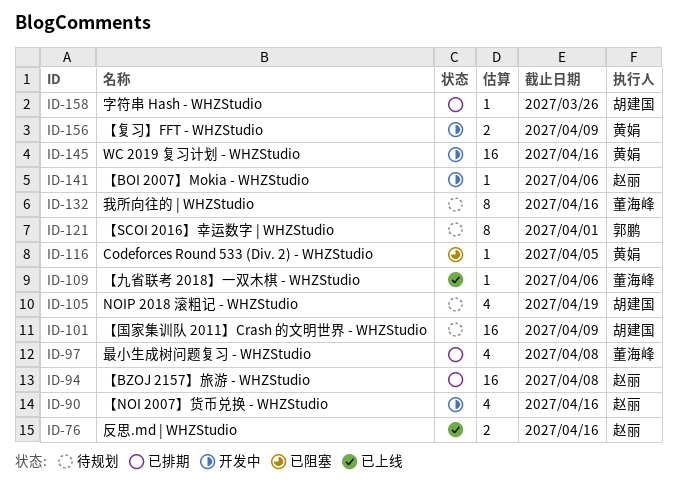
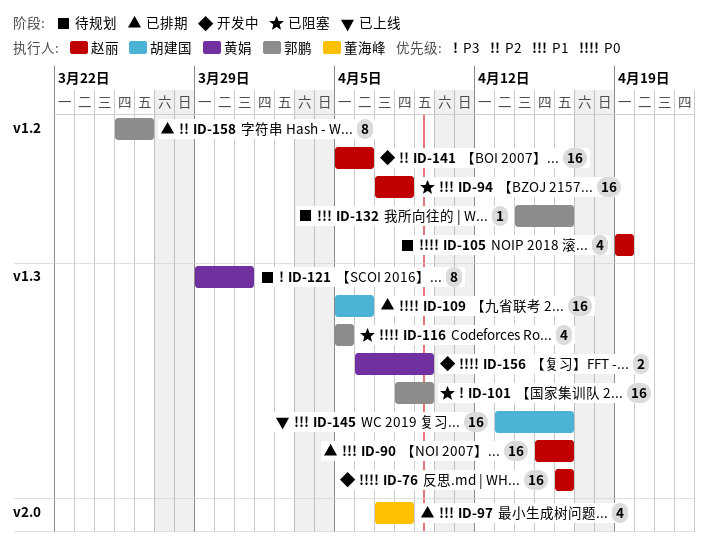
ID-76, status: 已上线 -> 开发中
ID-76, estimate: 2 -> 16
ID-90, status: 开发中 -> 已排期
ID-90, estimate: 4 -> 16
ID-94, status: 已排期 -> 已阻塞
ID-101, status: 待规划 -> 已阻塞
ID-101, owner: 胡建国 -> 郭鹏
ID-105, owner: 胡建国 -> 赵丽
ID-109, status: 已上线 -> 已排期
ID-109, owner: 董海峰 -> 胡建国
ID-109, estimate: 1 -> 16
ID-116, owner: 黄娟 -> 郭鹏
ID-116, estimate: 1 -> 4
ID-121, owner: 郭鹏 -> 黄娟
ID-121, due: Apr 1 -> Mar 31
ID-132, owner: 董海峰 -> 郭鹏
ID-132, estimate: 8 -> 1
ID-141, estimate: 1 -> 16
ID-145, status: 开发中 -> 已上线
ID-145, owner: 黄娟 -> 胡建国
ID-158, owner: 胡建国 -> 郭鹏
ID-158, estimate: 1 -> 8

